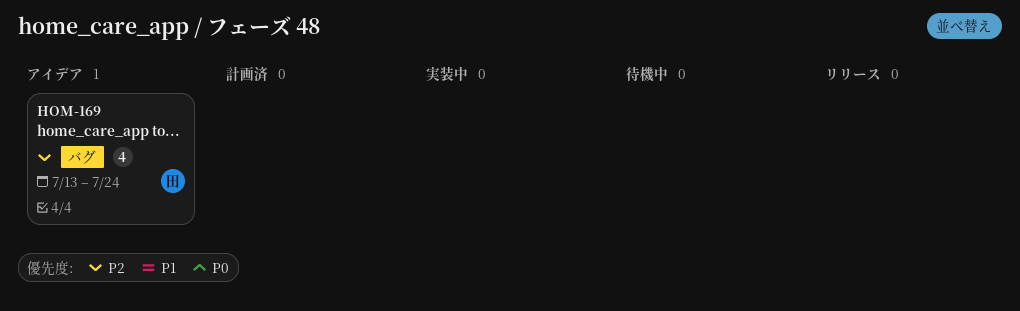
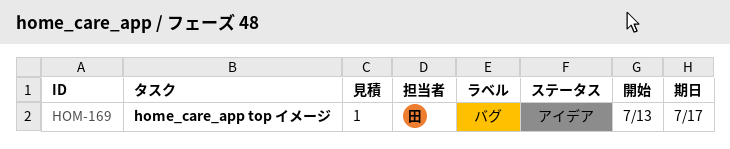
HOM-169, estimate: 4 -> 1
HOM-169, due: Jul 24 -> Jul 17

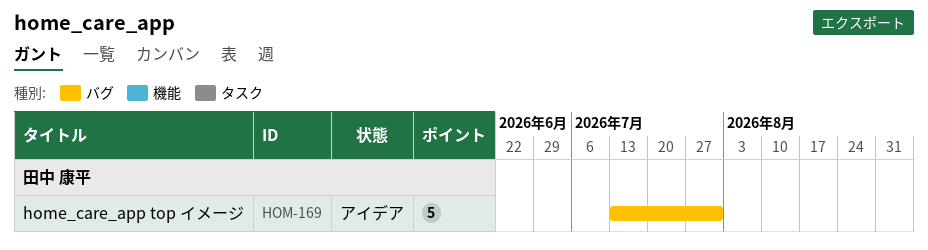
HOM-169, estimate: 1 -> 5
HOM-169, due: Jul 17 -> Jul 31

